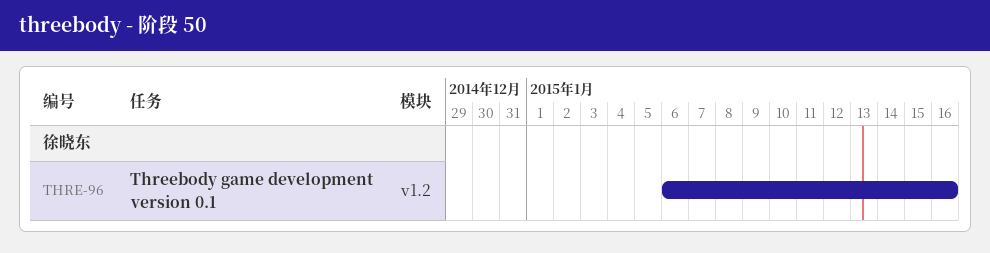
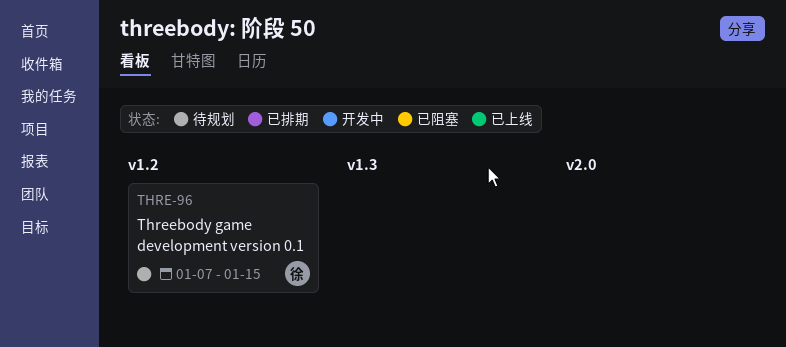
THRE-96, start: Jan 6 -> Jan 7
THRE-96, due: Jan 16 -> Jan 15

